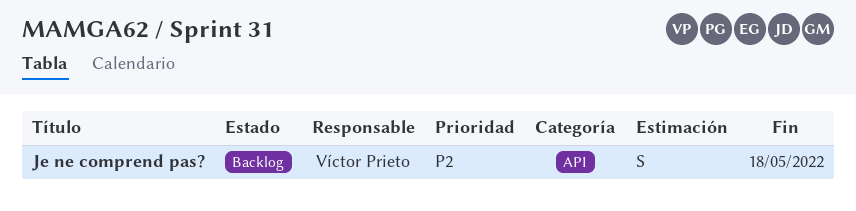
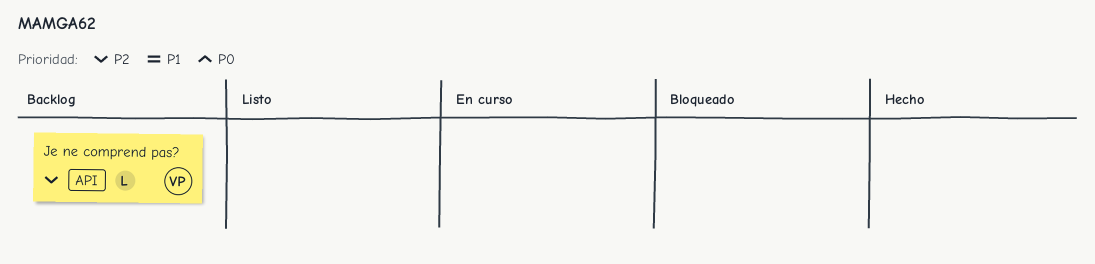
Je ne comprend pas?, estimate: S -> L

